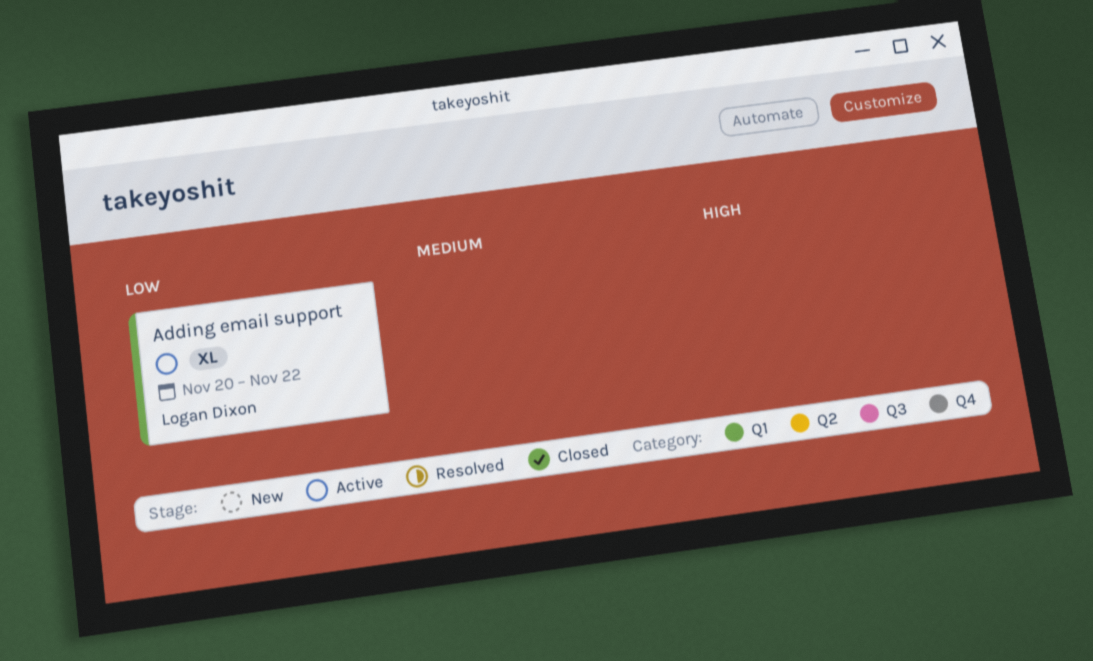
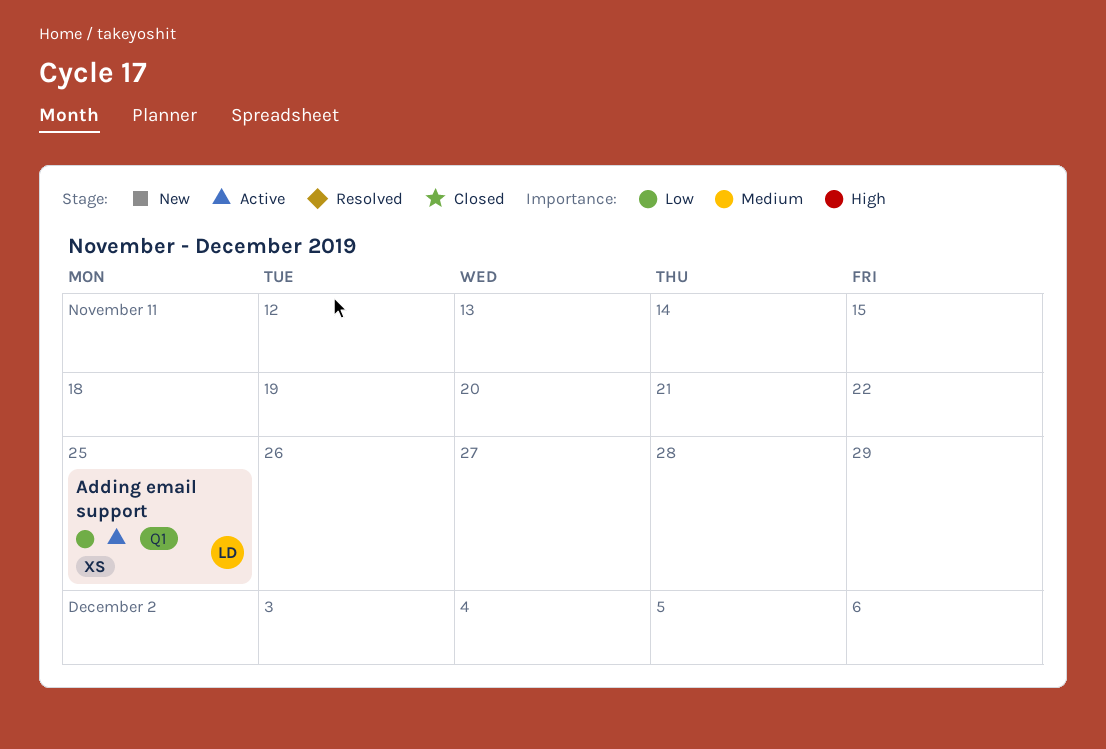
Adding email support, estimate: XL -> XS
Adding email support, due: Nov 22 -> Nov 25

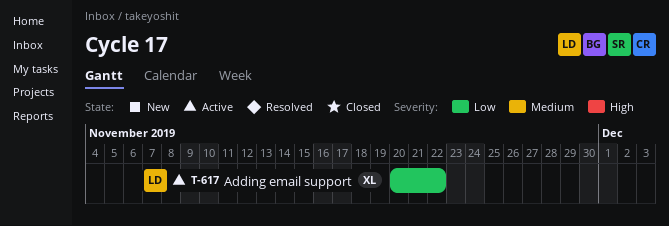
Adding email support, estimate: XS -> XL
Adding email support, due: Nov 25 -> Nov 22

